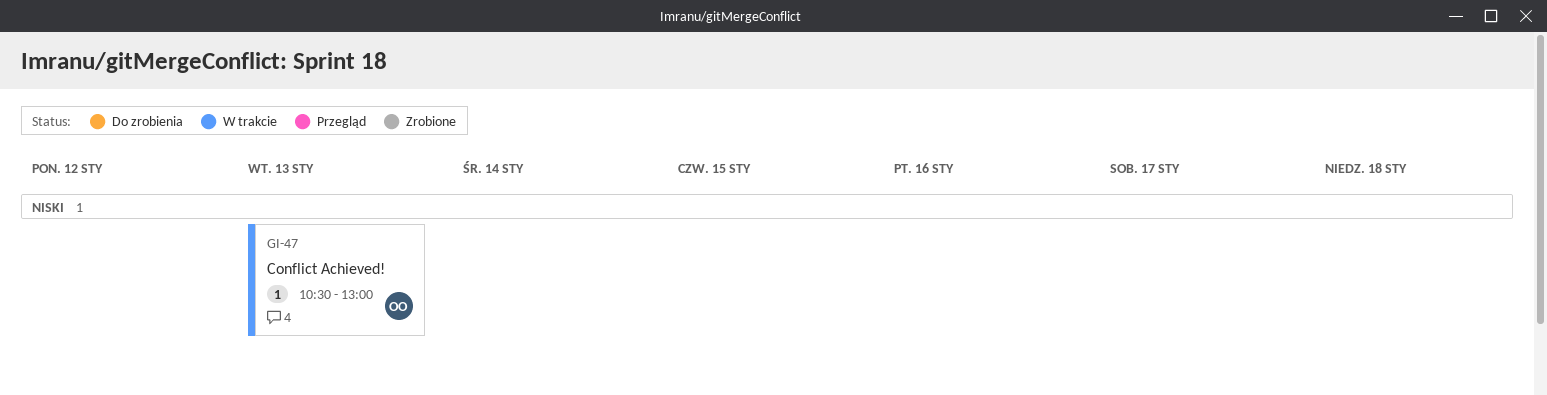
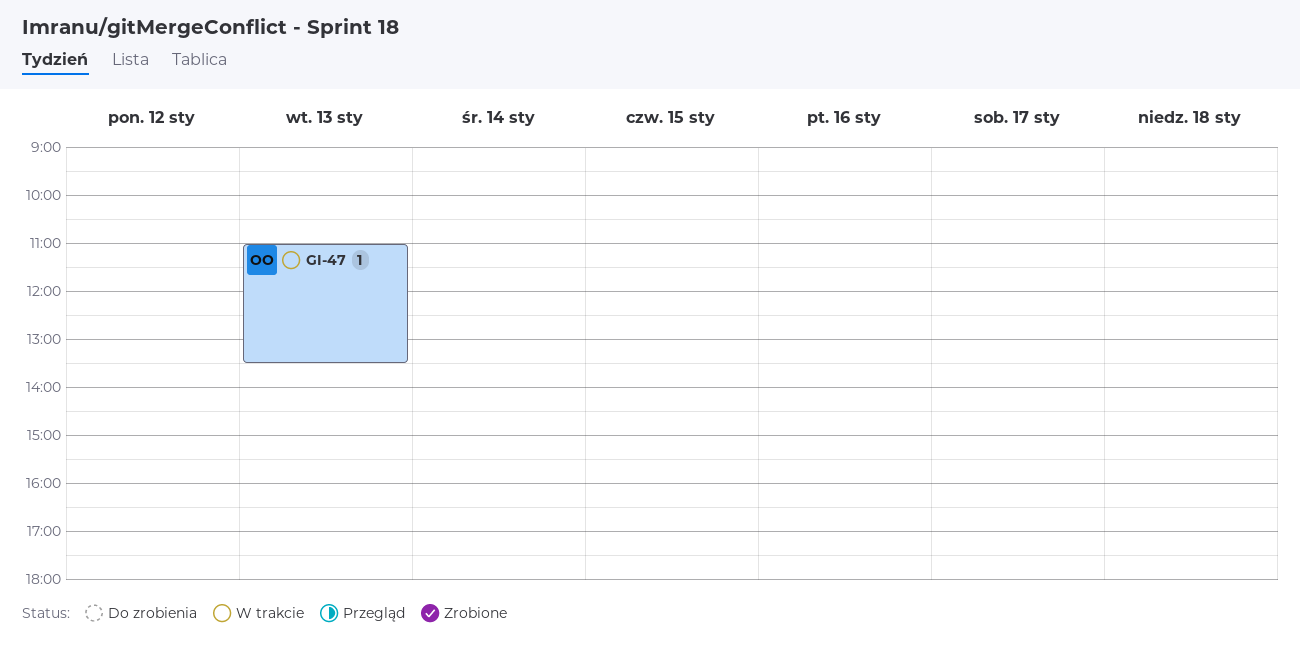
GI-47, begins: 10:30 -> 11:00
GI-47, ends: 13:00 -> 13:30

